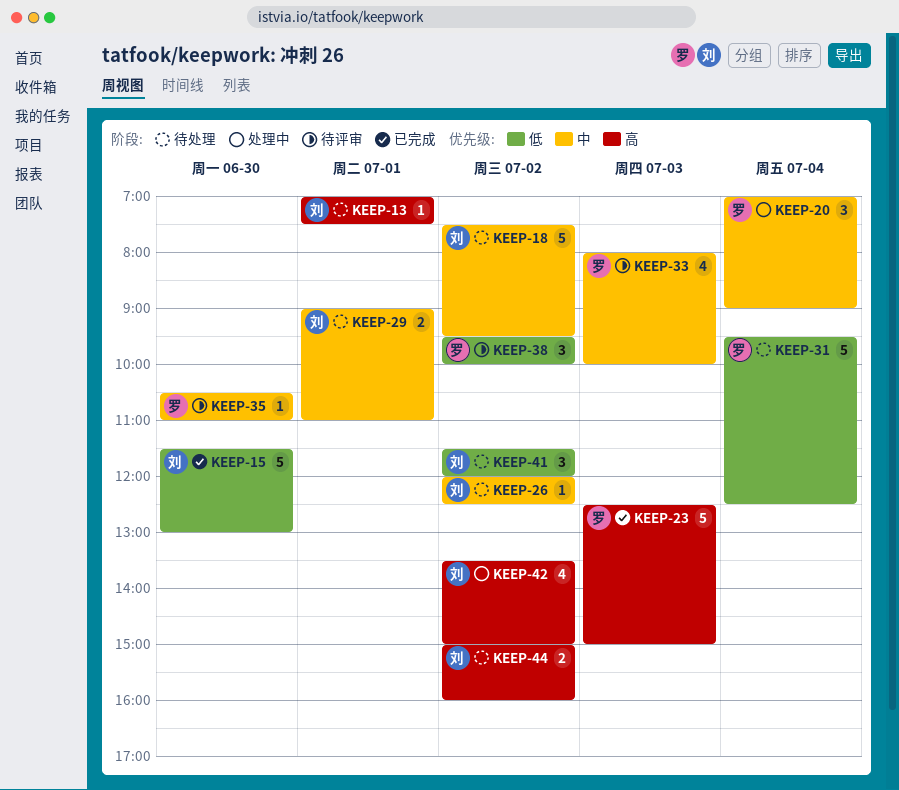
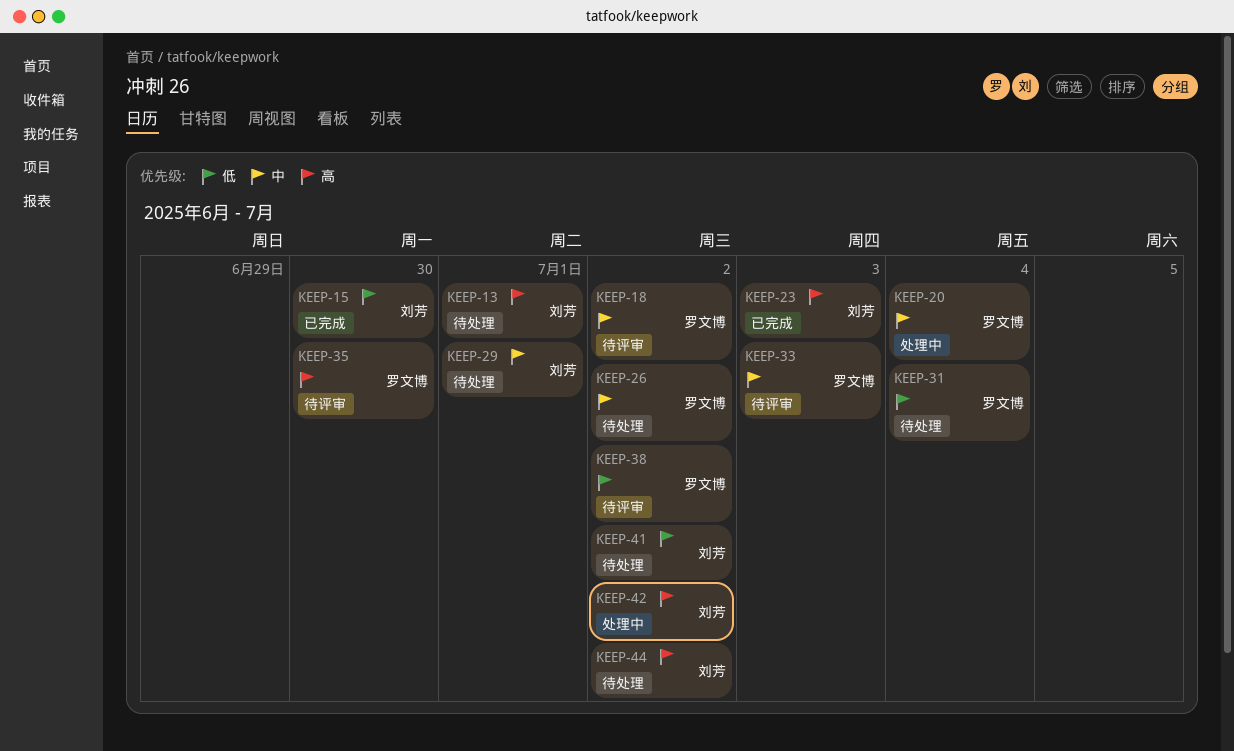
KEEP-18, status: 待处理 -> 待评审
KEEP-18, owner: 刘芳 -> 罗文博
KEEP-23, owner: 罗文博 -> 刘芳
KEEP-26, owner: 刘芳 -> 罗文博
KEEP-35, priority: 中 -> 高

